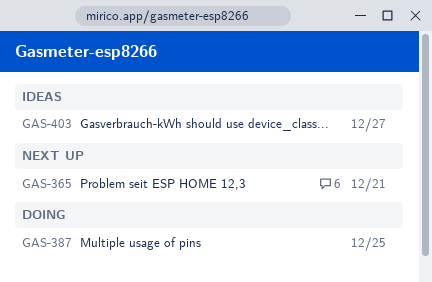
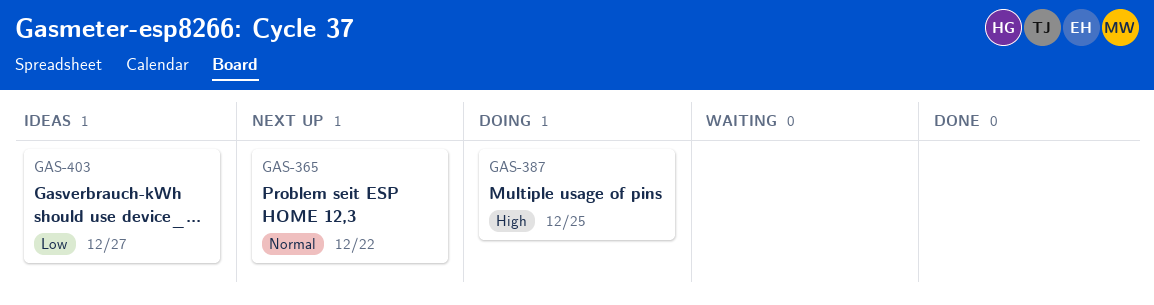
GAS-365, due: Dec 21 -> Dec 22

